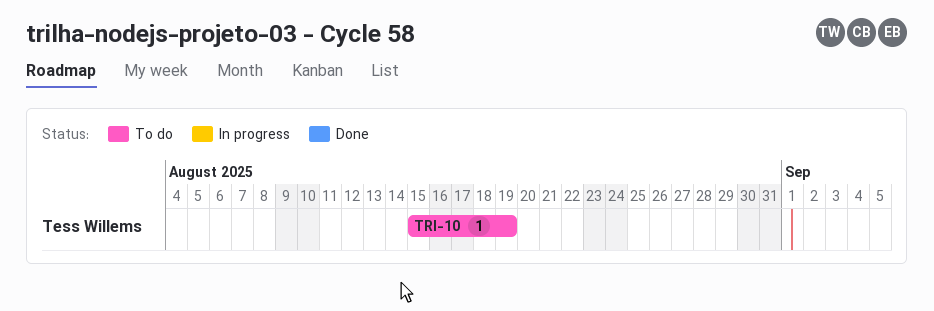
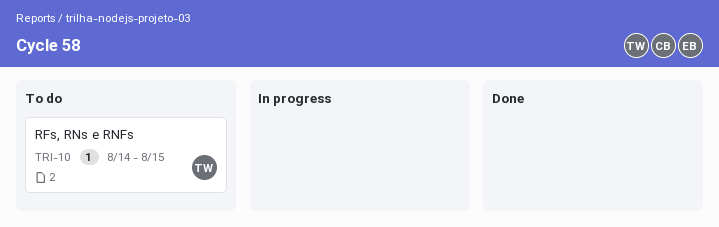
TRI-10, start: Aug 15 -> Aug 14
TRI-10, due: Aug 19 -> Aug 15

